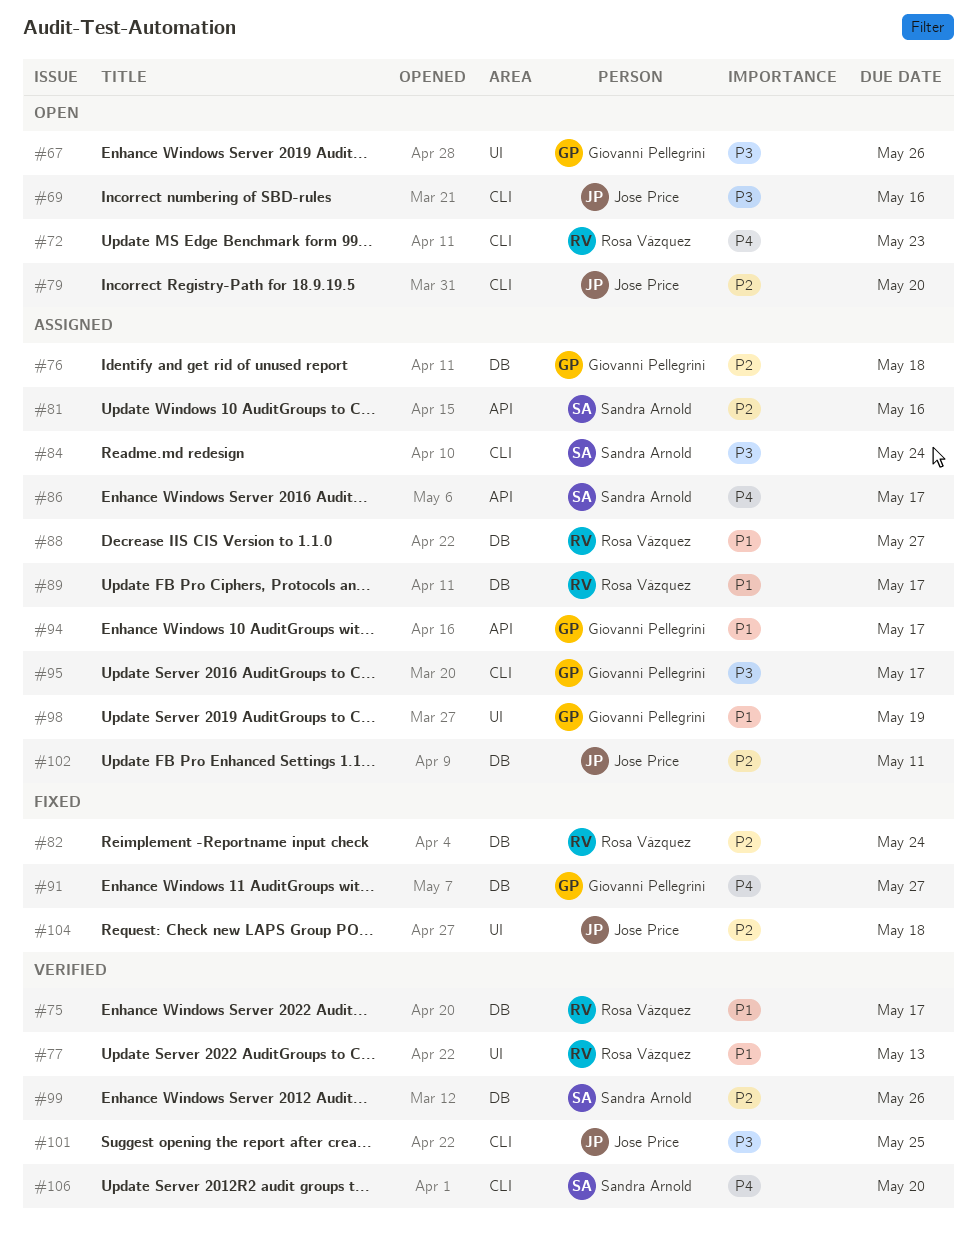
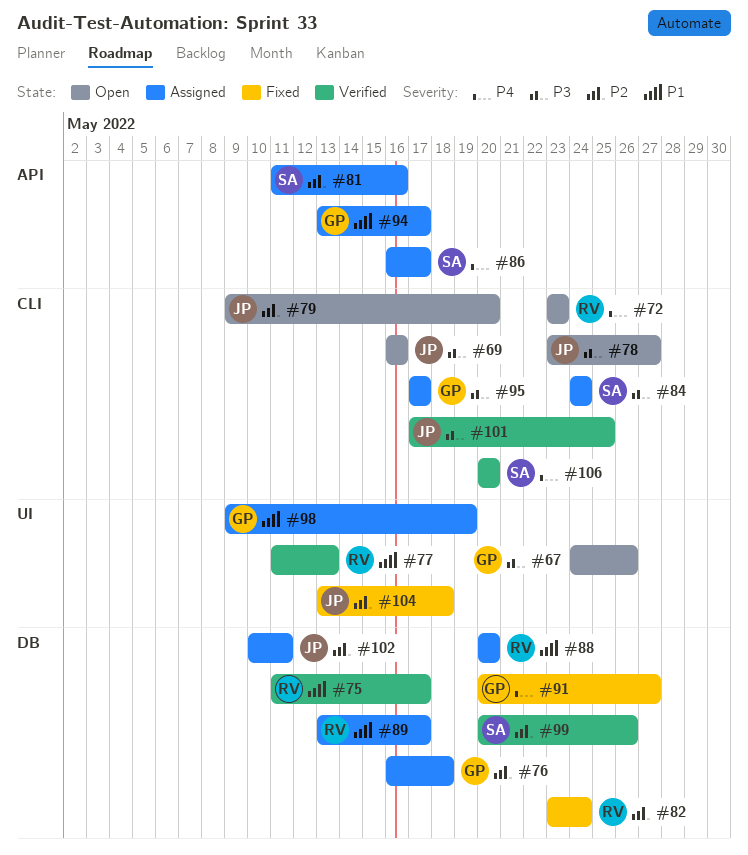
#78: none -> present
#88, due: May 27 -> May 20

